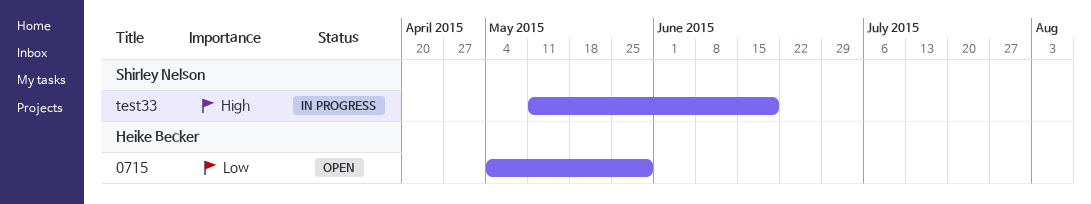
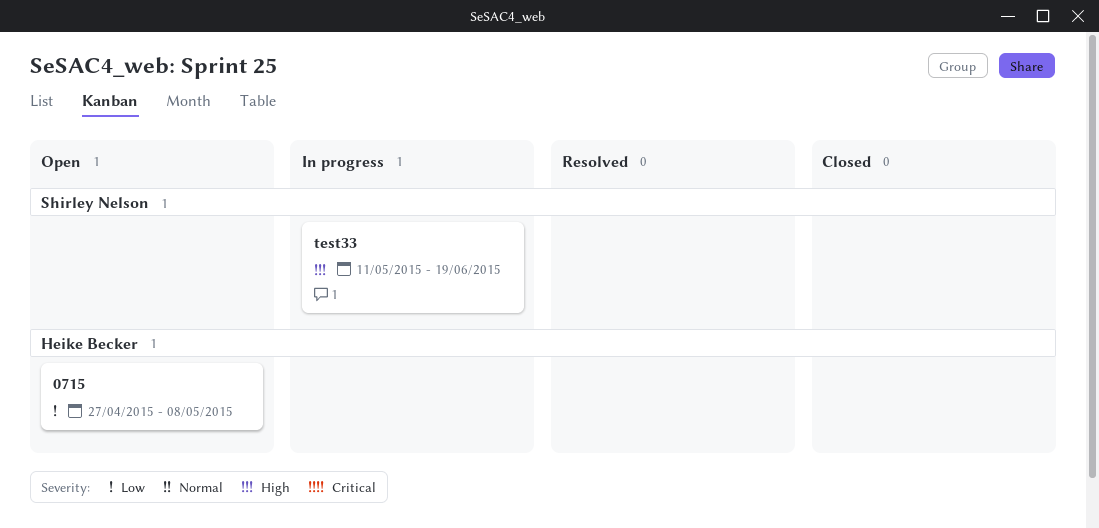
0715, start: May 4 -> Apr 27
0715, due: May 29 -> May 8

